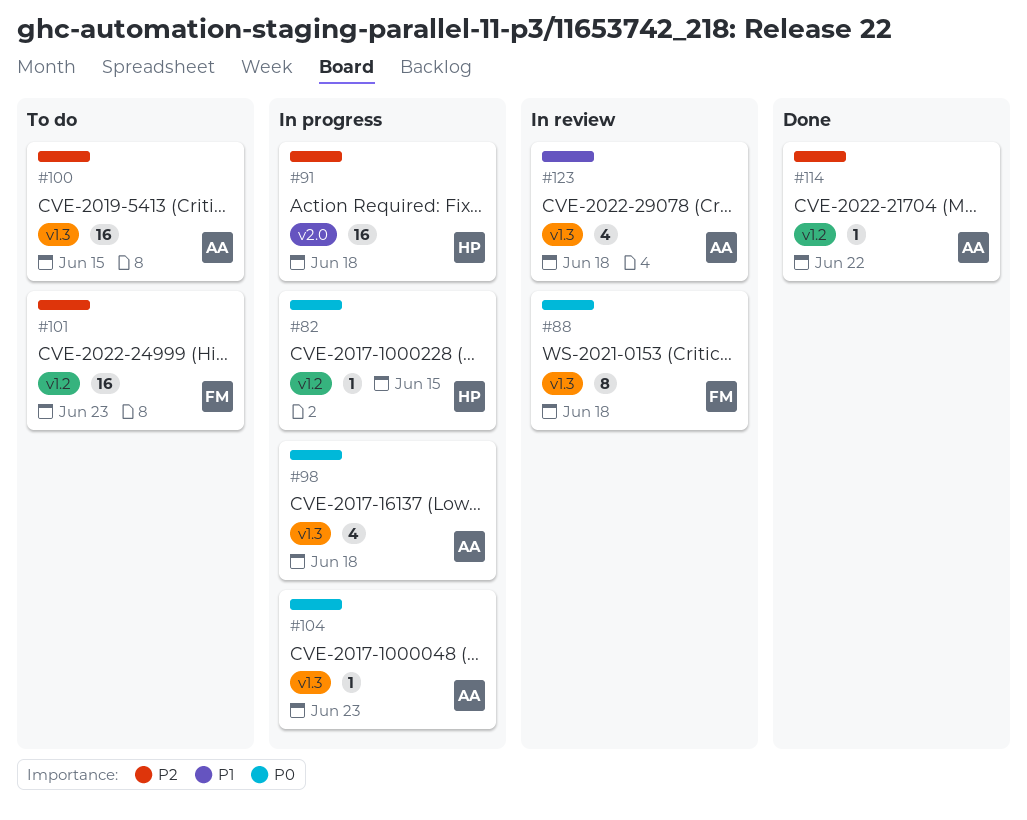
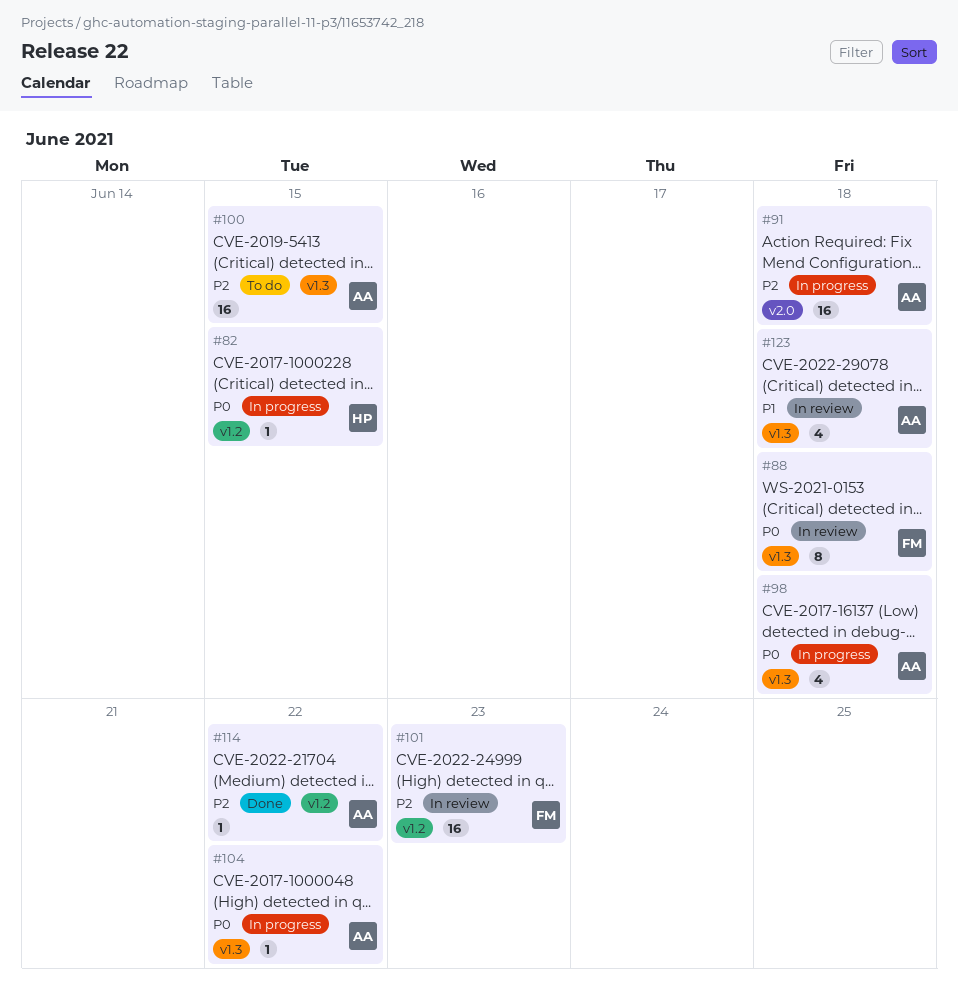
#91, owner: HP -> AA
#101, status: To do -> In review
#104, due: Jun 23 -> Jun 22

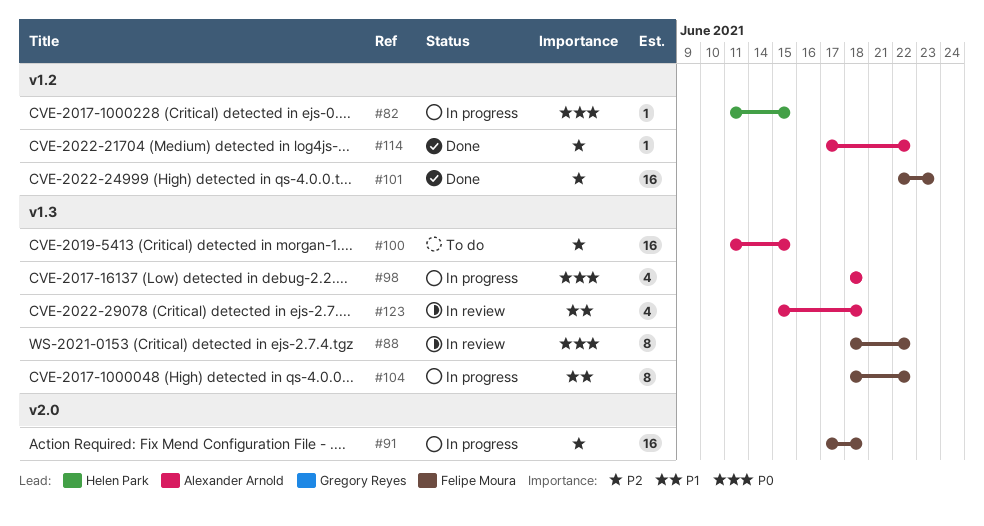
#88, due: Jun 18 -> Jun 22
#91, owner: Alexander Arnold -> Felipe Moura
#101, status: In review -> Done
#104, owner: Alexander Arnold -> Felipe Moura
#104, priority: P0 -> P1
#104, estimate: 1 -> 8

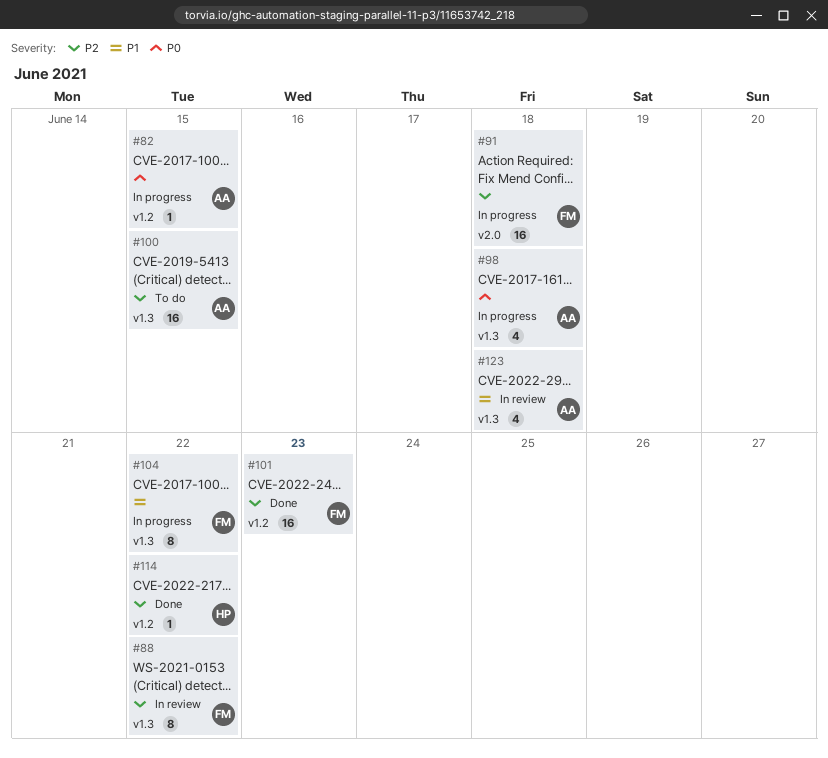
#82, owner: Helen Park -> Alexander Arnold
#88, priority: P0 -> P2
#114, owner: Alexander Arnold -> Helen Park

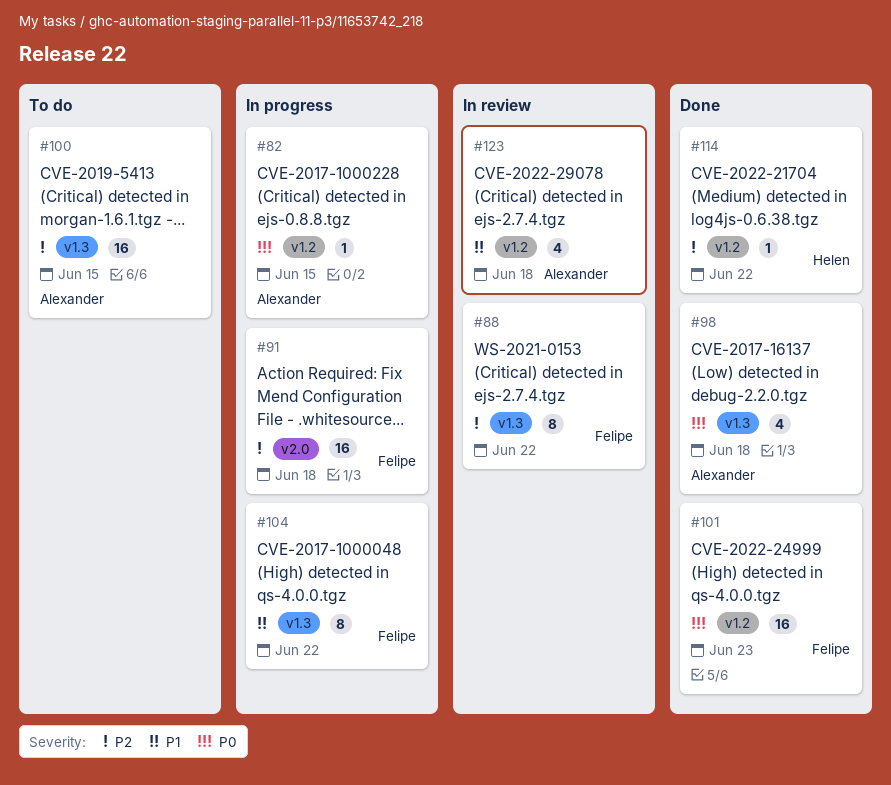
#98, status: In progress -> Done
#101, priority: P2 -> P0
#123, label: v1.3 -> v1.2

